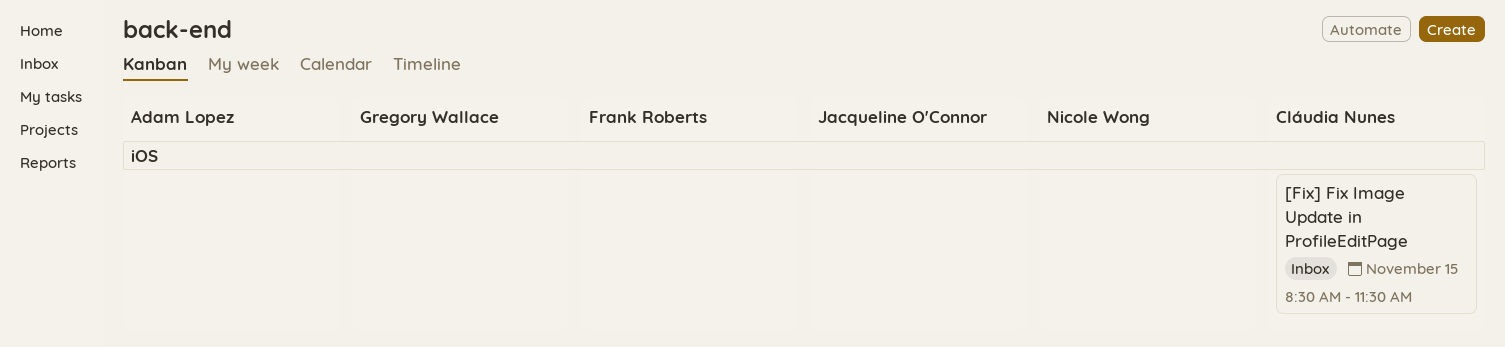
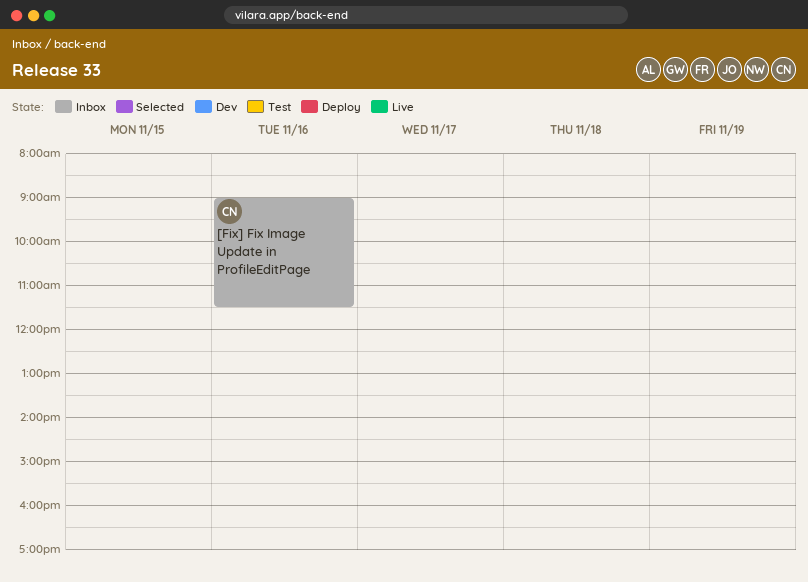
[Fix] Fix Image Update in ProfileEditPage, day: Nov 15 -> Nov 16
[Fix] Fix Image Update in ProfileEditPage, begins: 08:30 -> 09:00

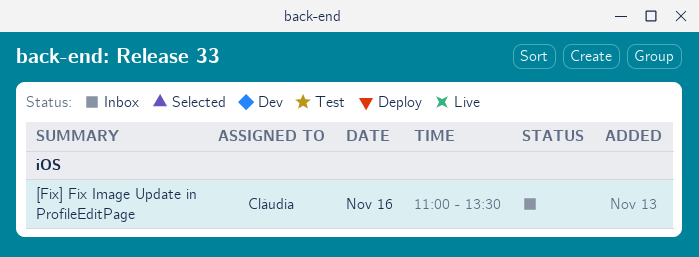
[Fix] Fix Image Update in ProfileEditPage, begins: 09:00 -> 11:00
[Fix] Fix Image Update in ProfileEditPage, ends: 11:30 -> 13:30

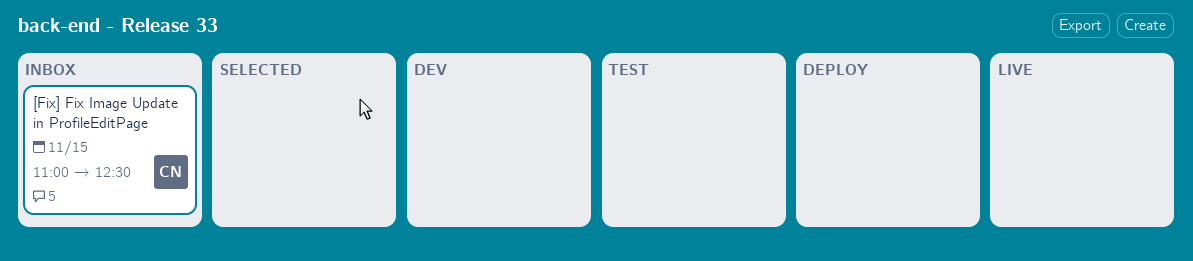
[Fix] Fix Image Update in ProfileEditPage, day: Nov 16 -> Nov 15
[Fix] Fix Image Update in ProfileEditPage, ends: 13:30 -> 12:30

